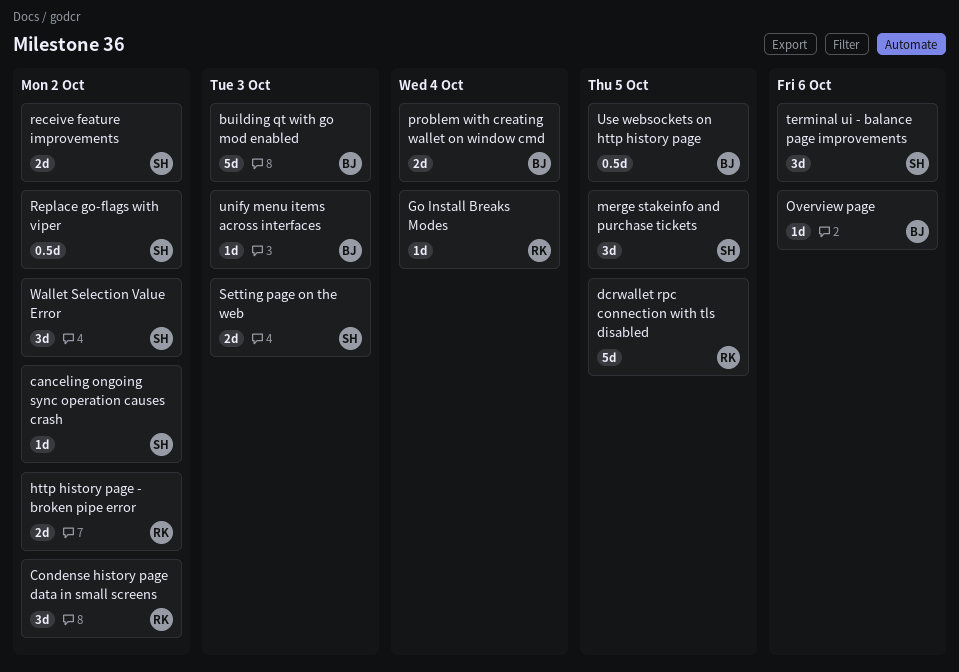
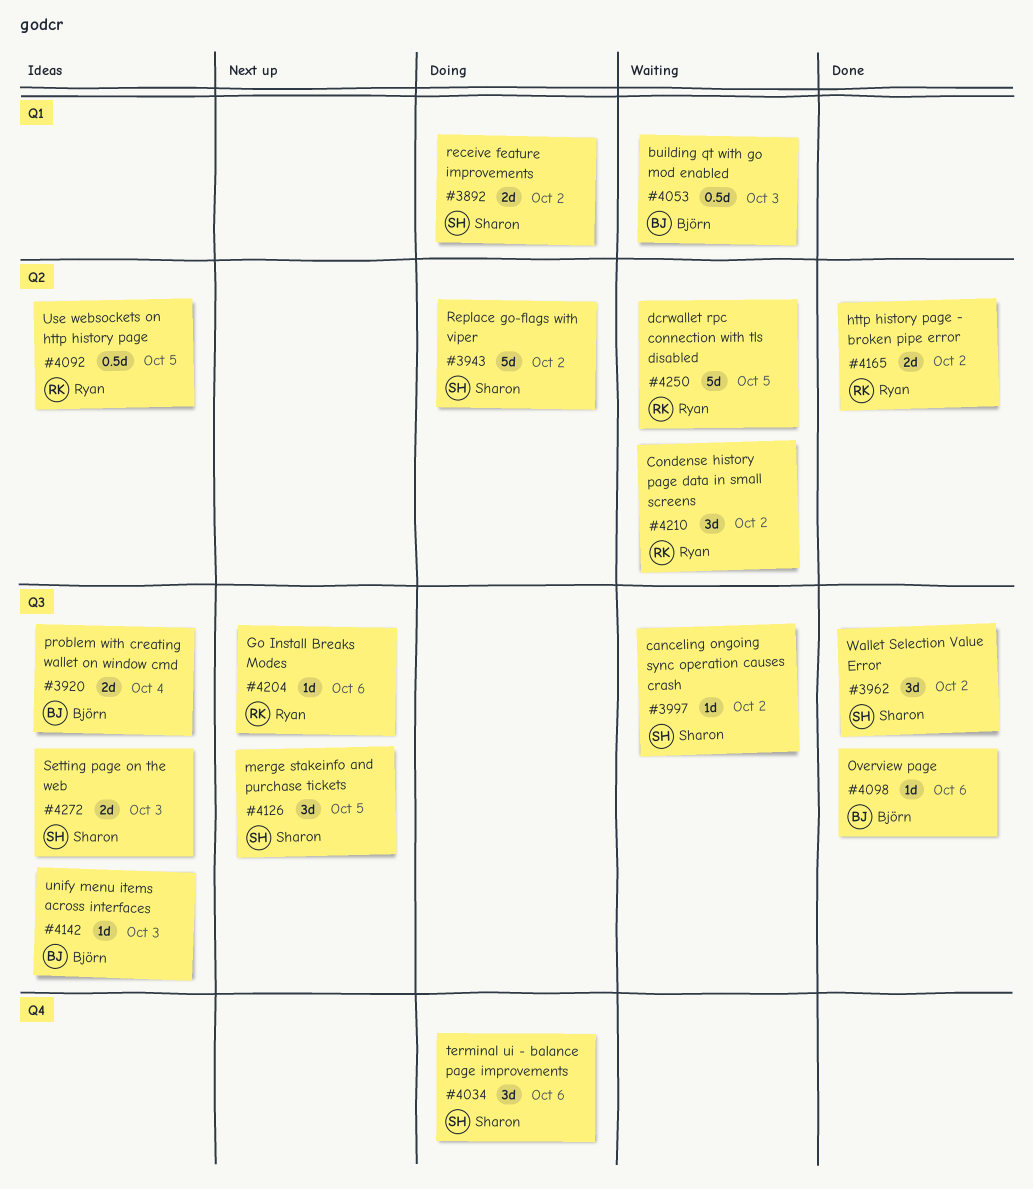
building qt with go mod enabled, estimate: 5d -> 0.5d
Go Install Breaks Modes, due: Oct 4 -> Oct 6
Replace go-flags with viper, estimate: 0.5d -> 5d
Use websockets on http history page, owner: Björn -> Ryan

